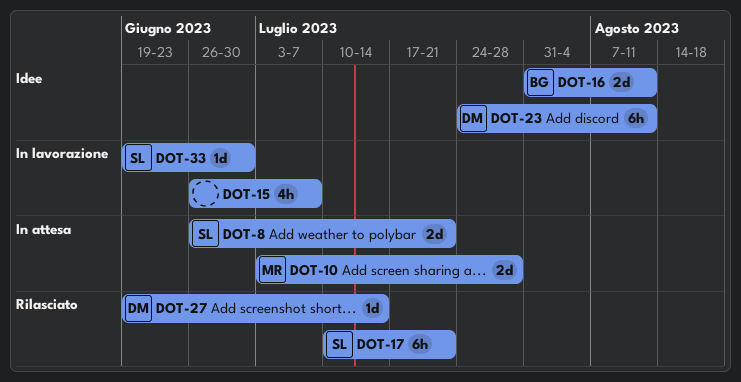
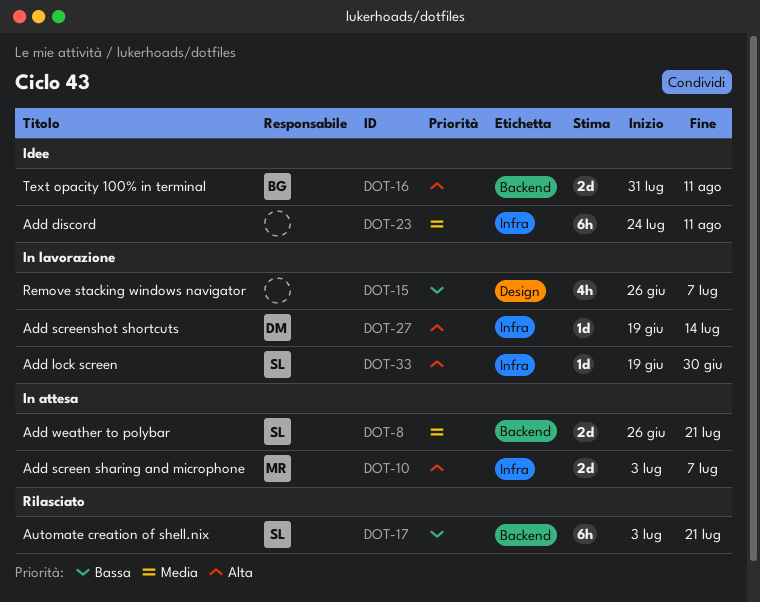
DOT-10, due: Jul 28 -> Jul 7
DOT-17, start: Jul 10 -> Jul 3
DOT-23, owner: DM -> none
DOT-27, status: Rilasciato -> In lavorazione

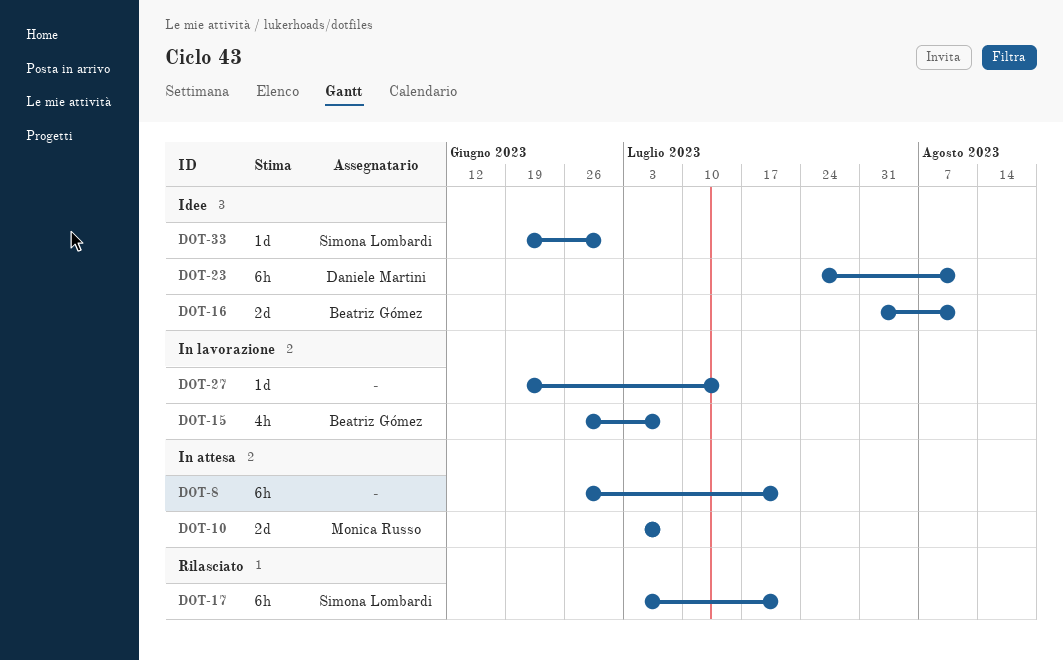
DOT-8, owner: Simona Lombardi -> none
DOT-8, estimate: 2d -> 6h
DOT-15, owner: none -> Beatriz Gómez
DOT-23, owner: none -> Daniele Martini
DOT-27, owner: Daniele Martini -> none
DOT-33, status: In lavorazione -> Idee

